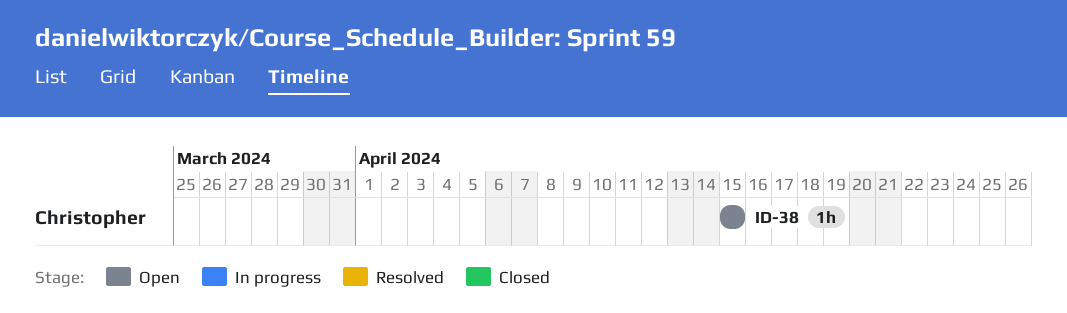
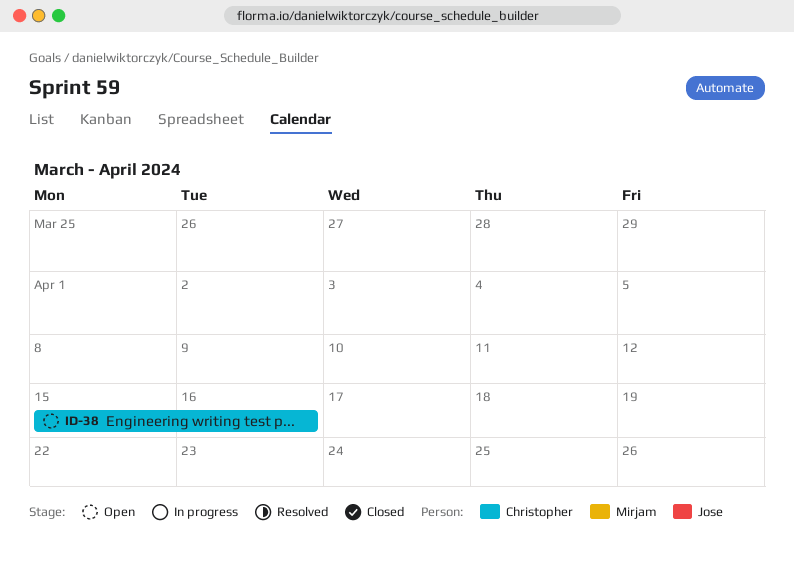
ID-38, due: Apr 15 -> Apr 16

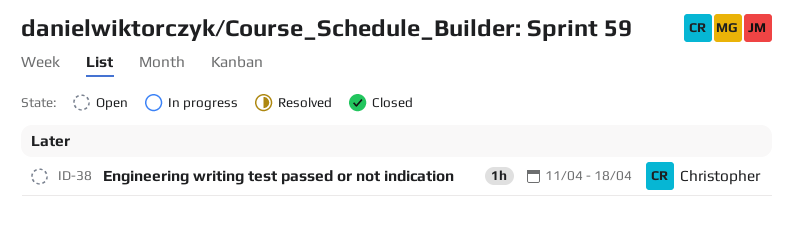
ID-38, start: Apr 15 -> Apr 11
ID-38, due: Apr 16 -> Apr 18

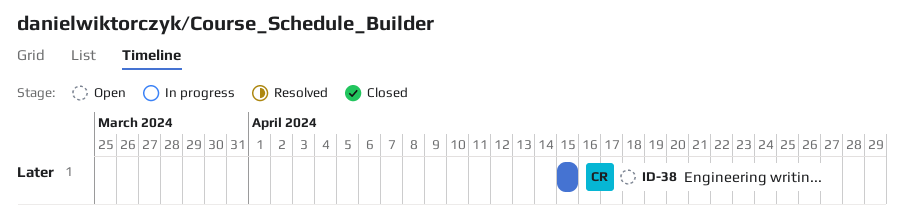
ID-38, start: Apr 11 -> Apr 15
ID-38, due: Apr 18 -> Apr 15

